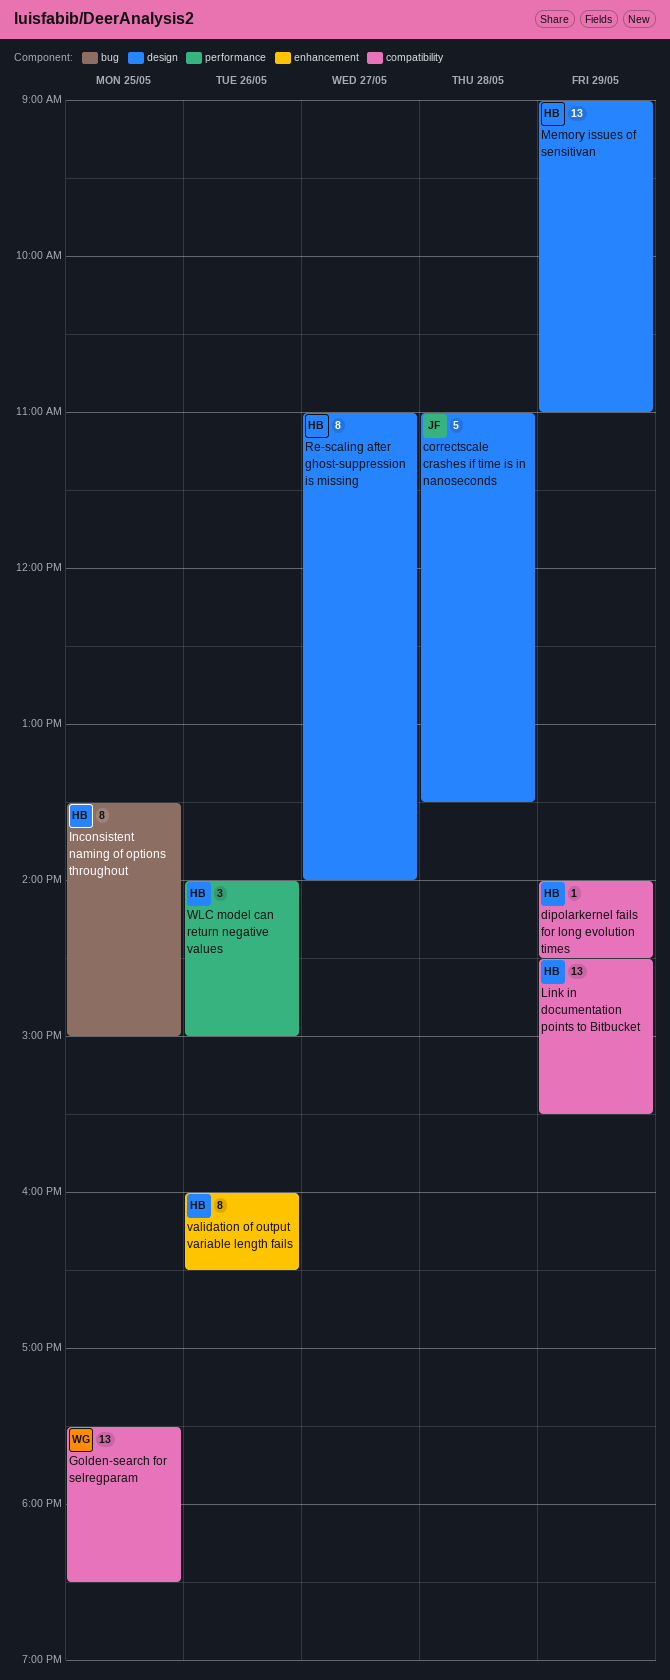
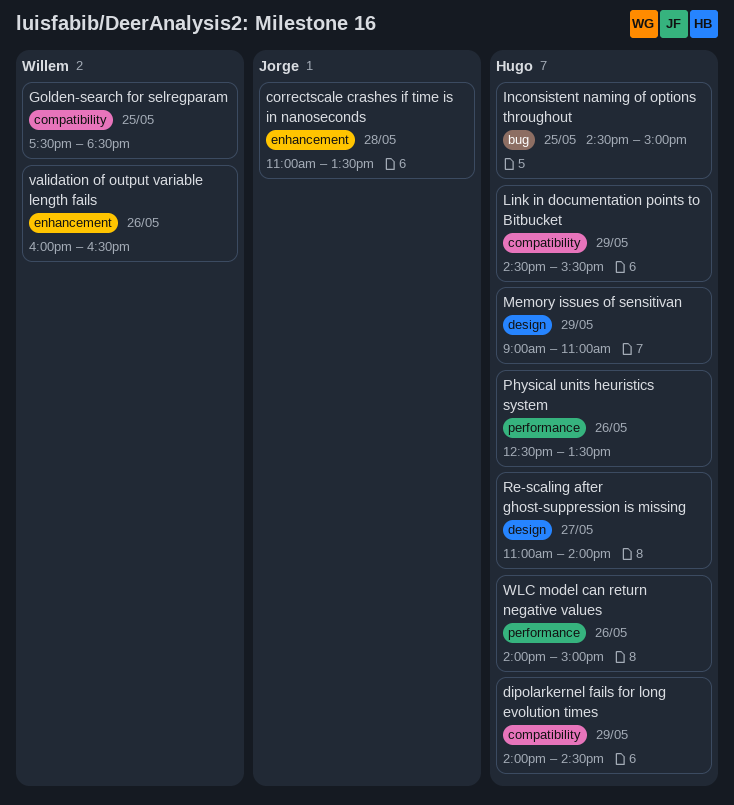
correctscale crashes if time is in nanoseconds, label: design -> enhancement
Inconsistent naming of options throughout, begins: 13:30 -> 14:30
Physical units heuristics system: none -> present
validation of output variable length fails, owner: Hugo -> Willem

